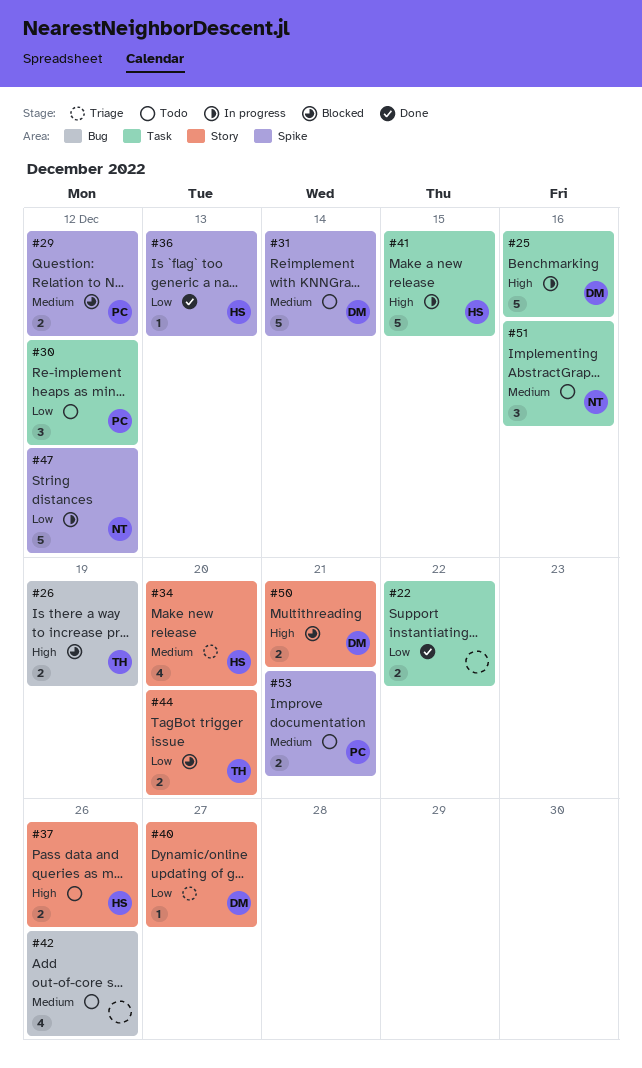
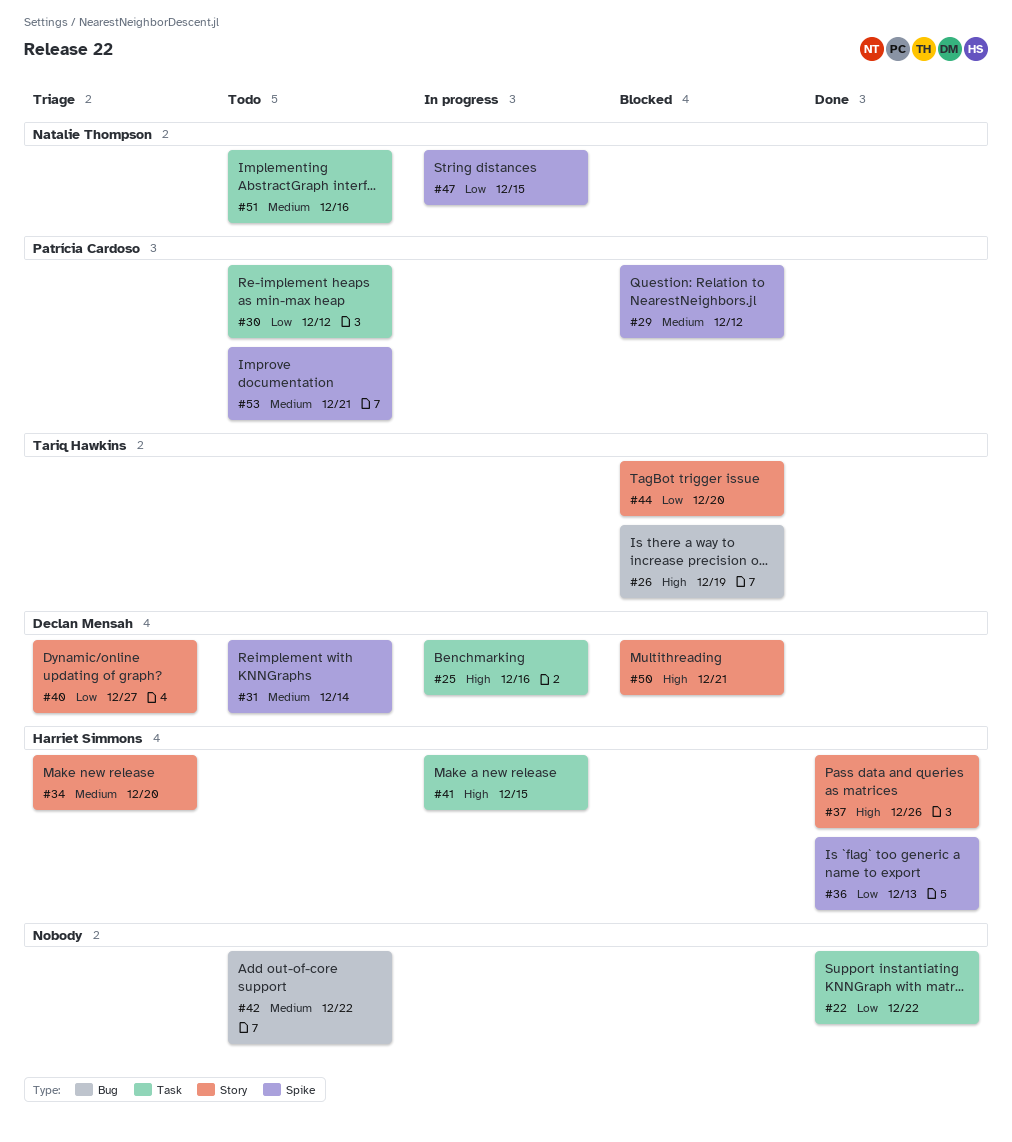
#37, status: Todo -> Done
#42, due: Dec 26 -> Dec 22
#47, due: Dec 12 -> Dec 15

